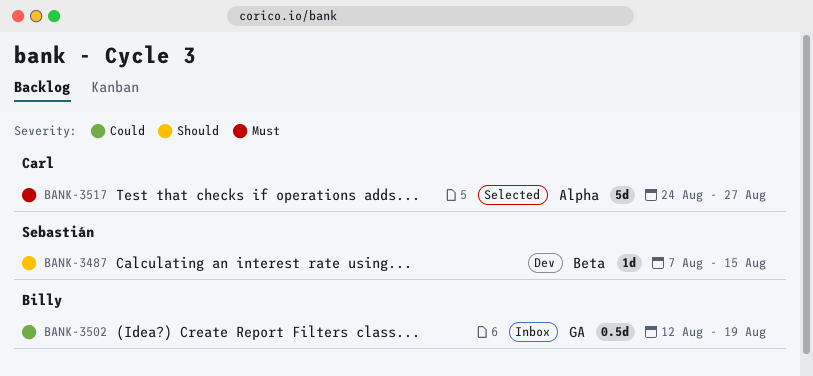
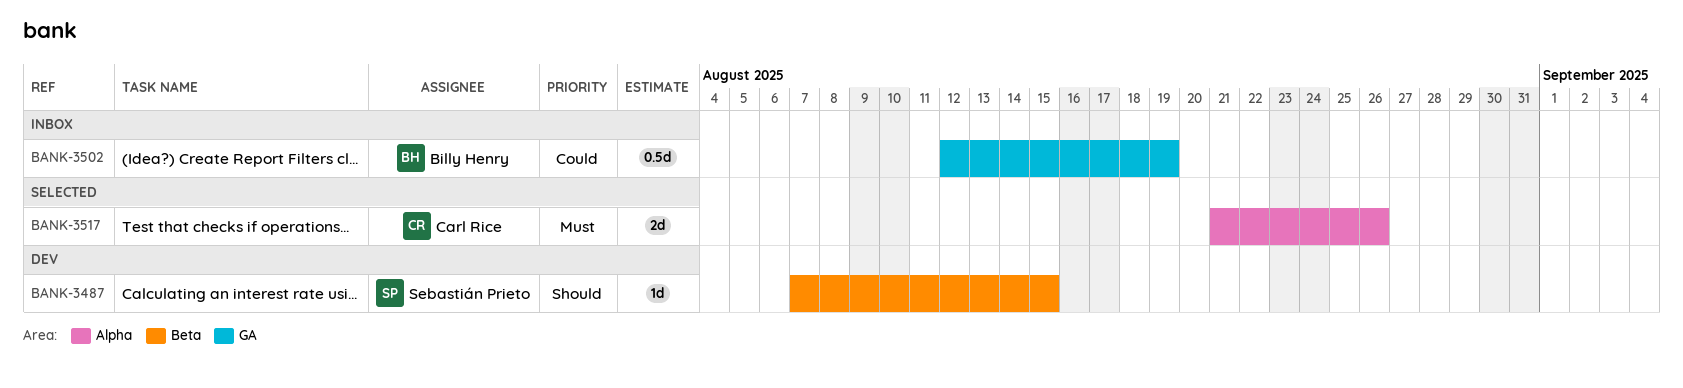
BANK-3517, estimate: 5d -> 2d
BANK-3517, start: Aug 24 -> Aug 21
BANK-3517, due: Aug 27 -> Aug 26

